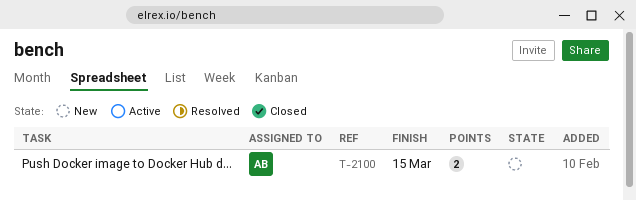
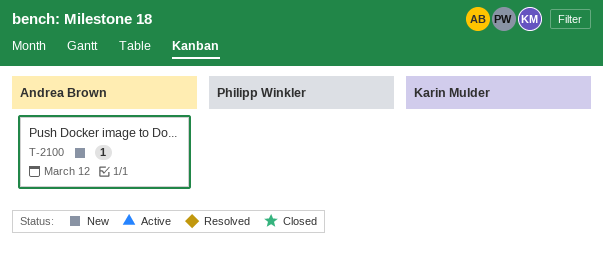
T-2100, estimate: 2 -> 1
T-2100, due: Mar 15 -> Mar 12

